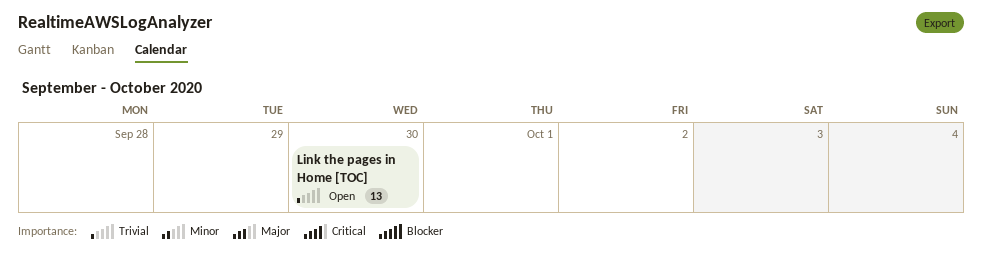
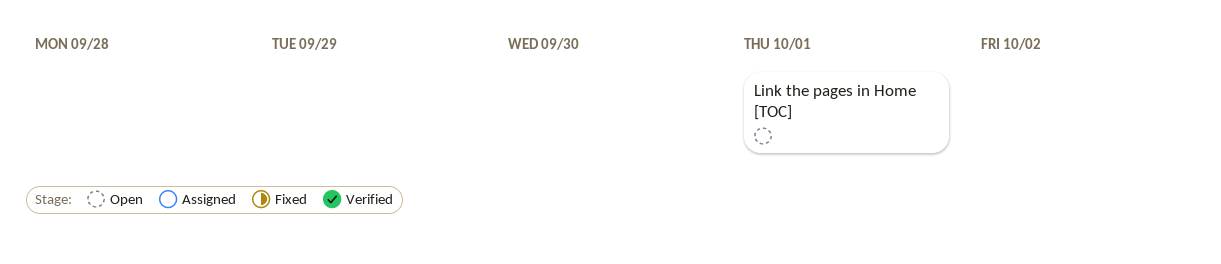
Link the pages in Home [TOC], due: Sep 30 -> Oct 1

